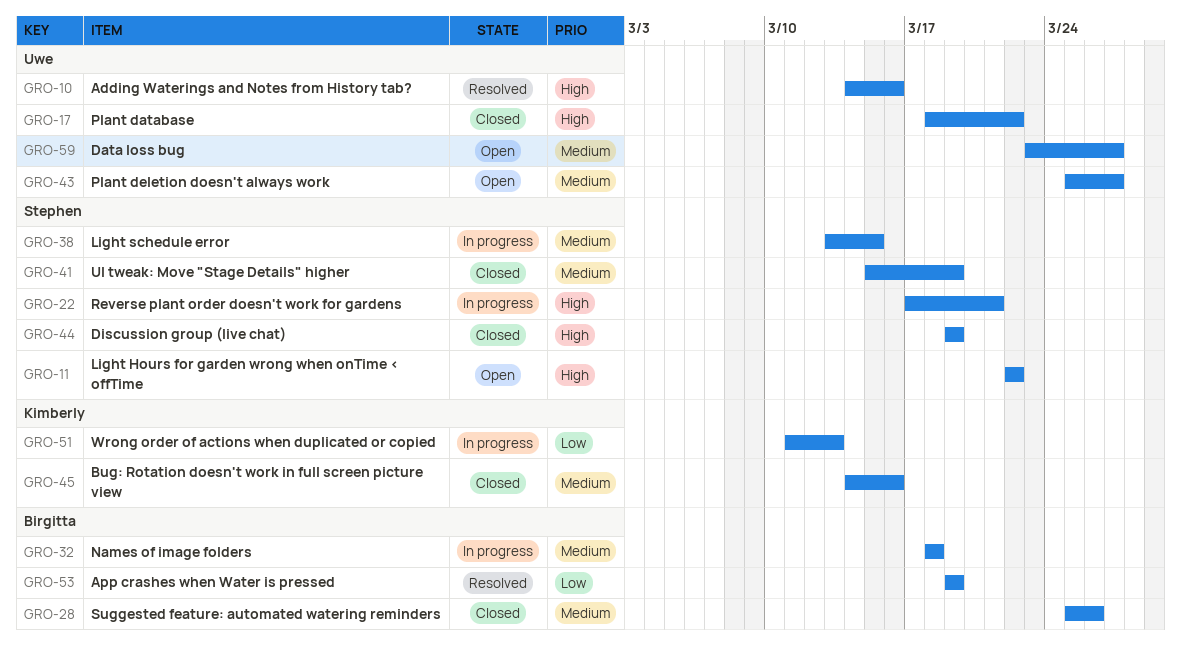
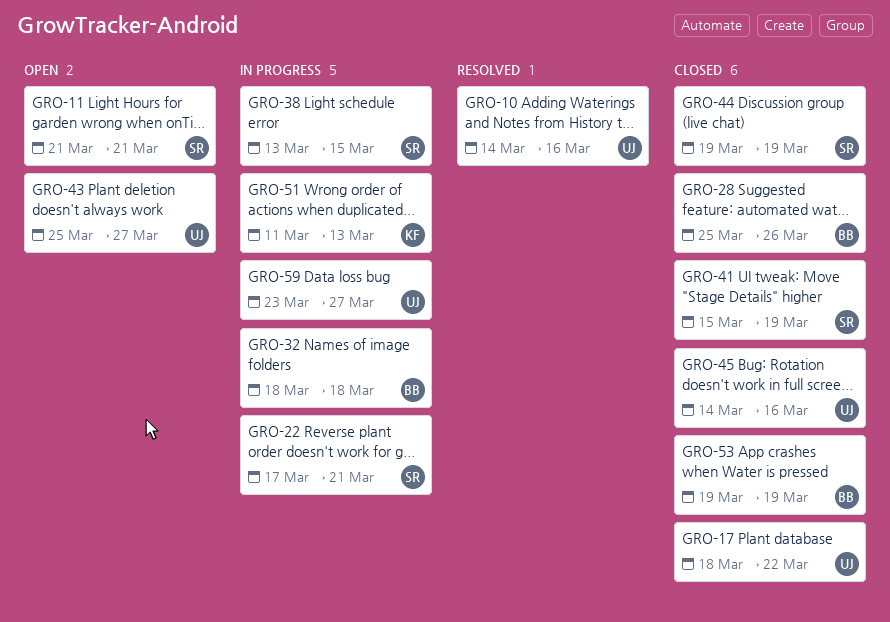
GRO-11, start: Mar 22 -> Mar 21
GRO-11, due: Mar 22 -> Mar 21
GRO-45, owner: Kimberly -> Uwe
GRO-53, status: Resolved -> Closed
GRO-59, status: Open -> In progress

